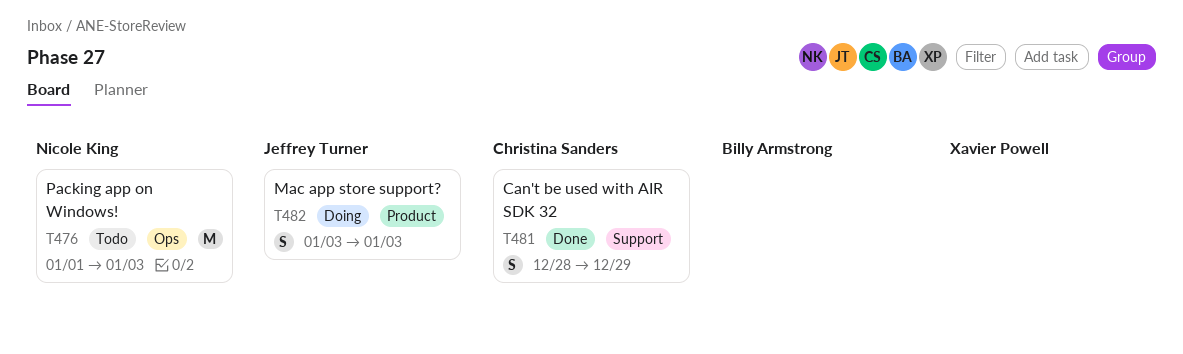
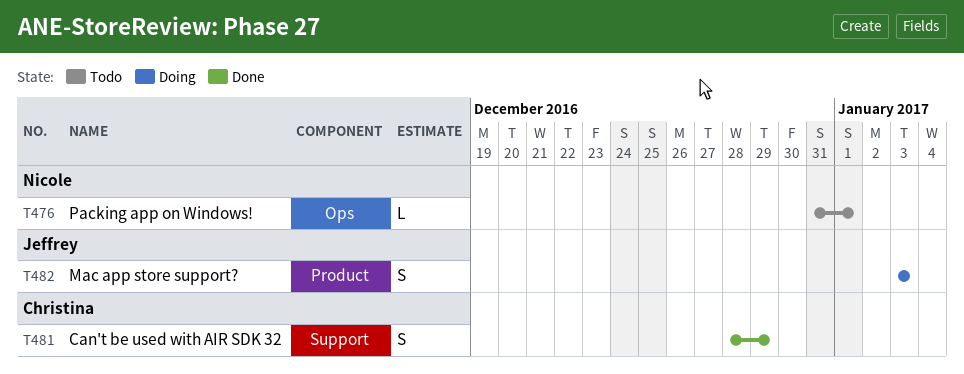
T476, estimate: M -> L
T476, start: Jan 1 -> Dec 31
T476, due: Jan 3 -> Jan 1

